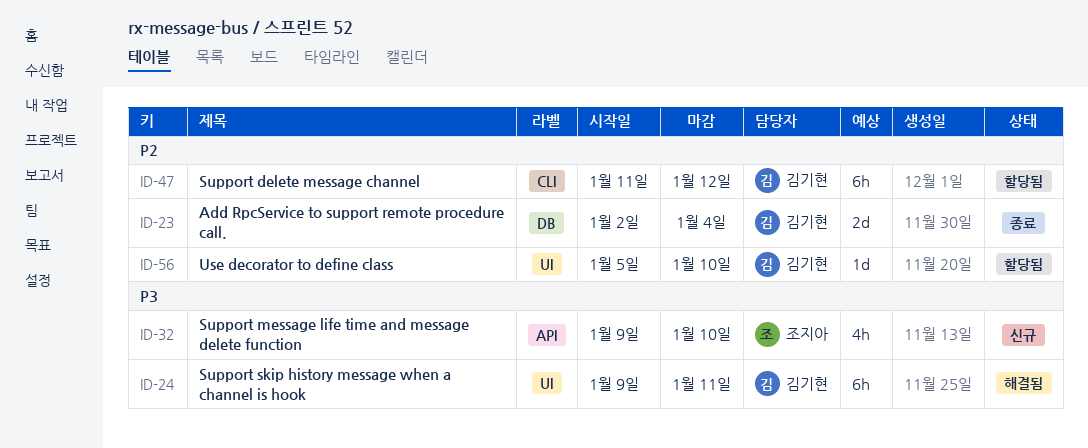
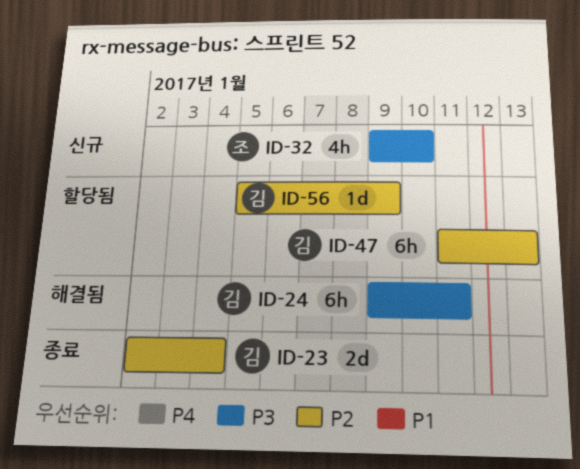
ID-47, due: Jan 12 -> Jan 13
ID-56, due: Jan 10 -> Jan 9

